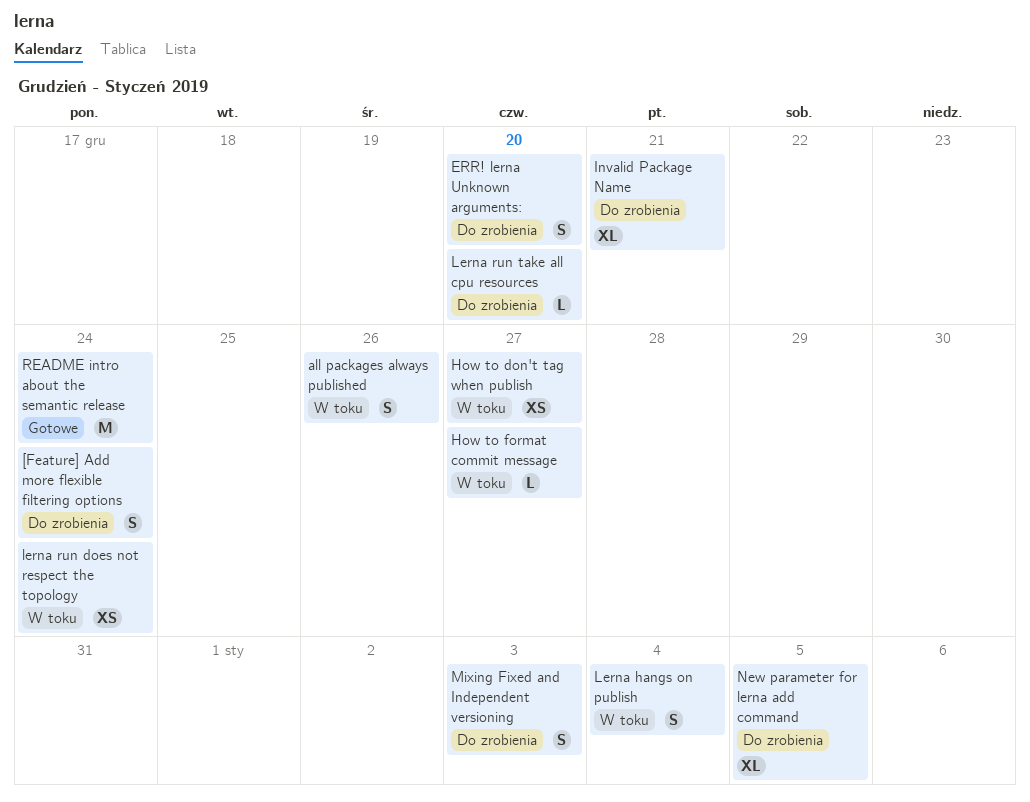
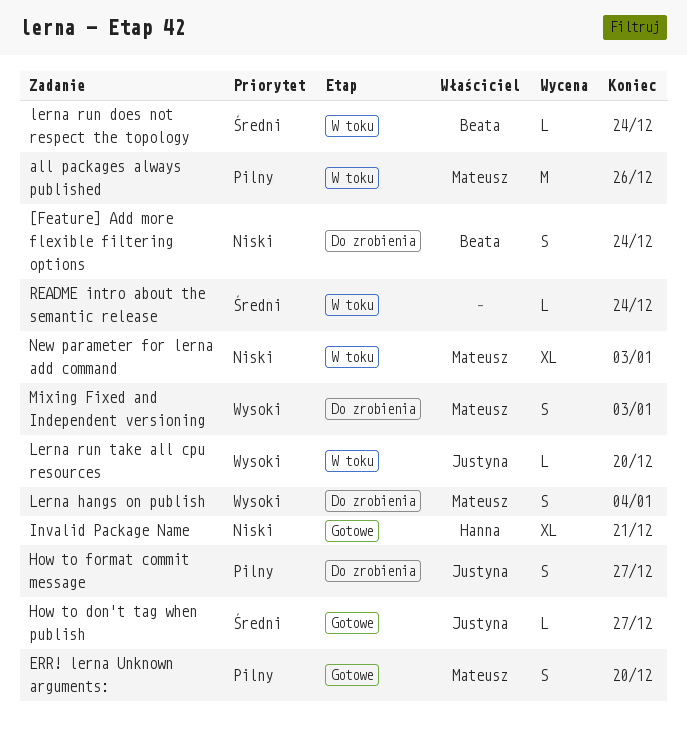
all packages always published, estimate: S -> M
ERR! lerna Unknown arguments:, status: Do zrobienia -> Gotowe
How to don't tag when publish, status: W toku -> Gotowe
How to don't tag when publish, estimate: XS -> L
How to format commit message, status: W toku -> Do zrobienia
How to format commit message, estimate: L -> S
Invalid Package Name, status: Do zrobienia -> Gotowe
Lerna hangs on publish, status: W toku -> Do zrobienia
lerna run does not respect the topology, estimate: XS -> L
Lerna run take all cpu resources, status: Do zrobienia -> W toku
New parameter for lerna add command, status: Do zrobienia -> W toku
New parameter for lerna add command, due: Jan 5 -> Jan 3
README intro about the semantic release, status: Gotowe -> W toku
README intro about the semantic release, estimate: M -> L

